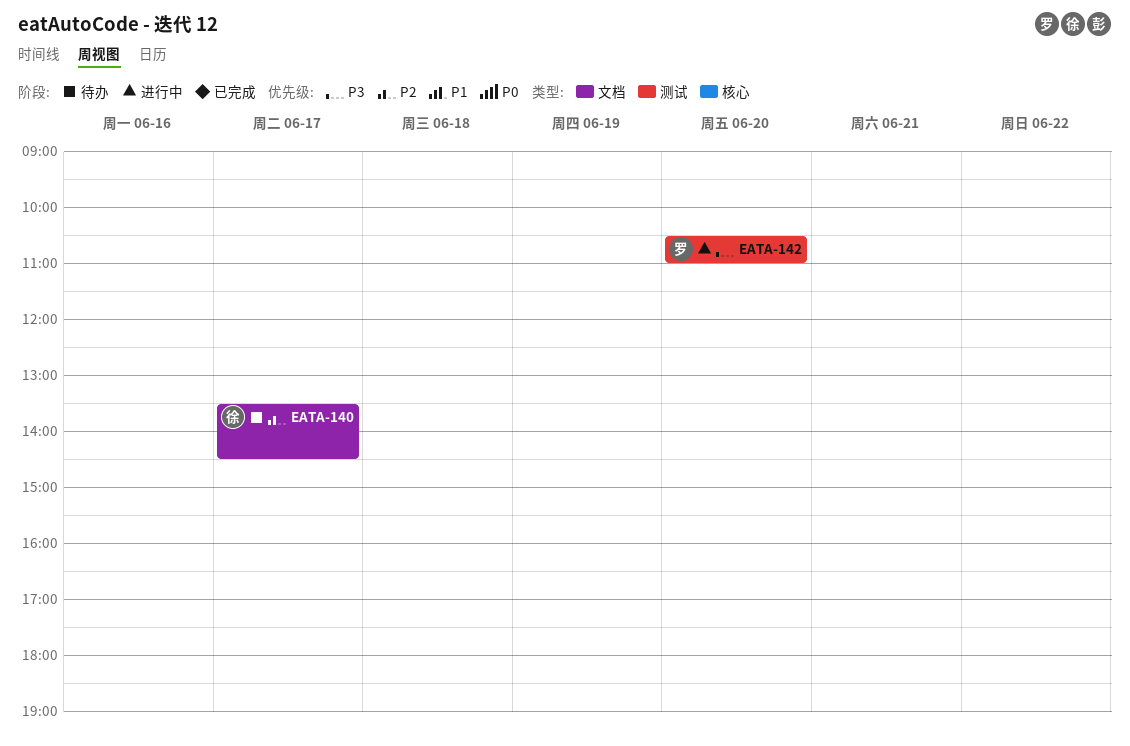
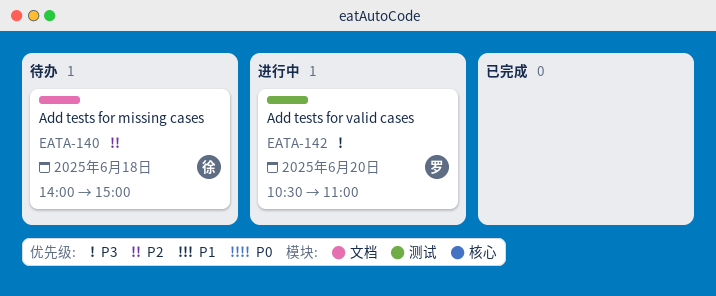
EATA-140, day: Jun 17 -> Jun 18
EATA-140, begins: 13:30 -> 14:00
EATA-140, ends: 14:30 -> 15:00

